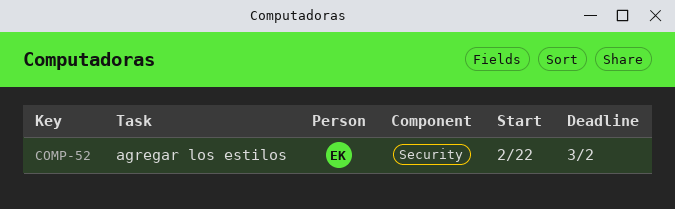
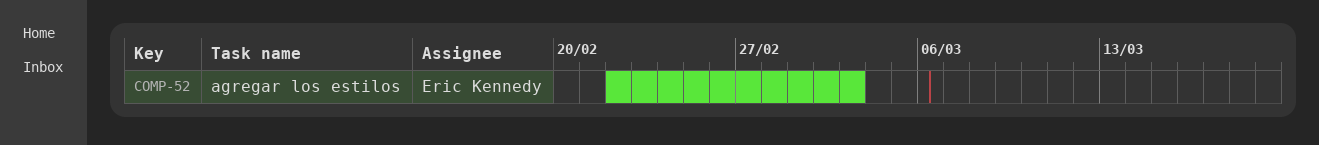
COMP-52, due: Mar 2 -> Mar 3

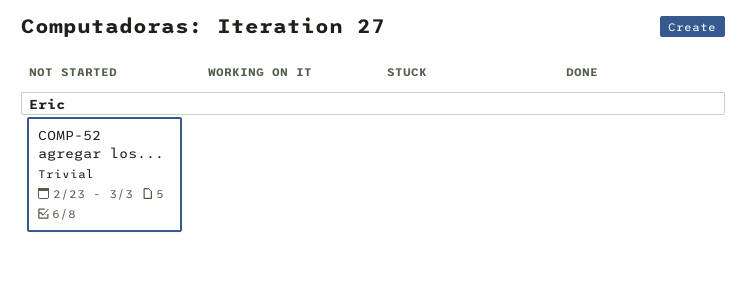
COMP-52, start: Feb 22 -> Feb 23

